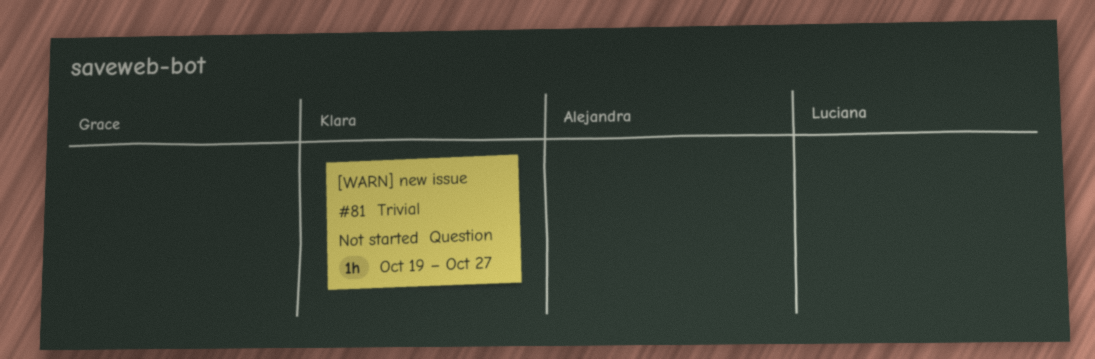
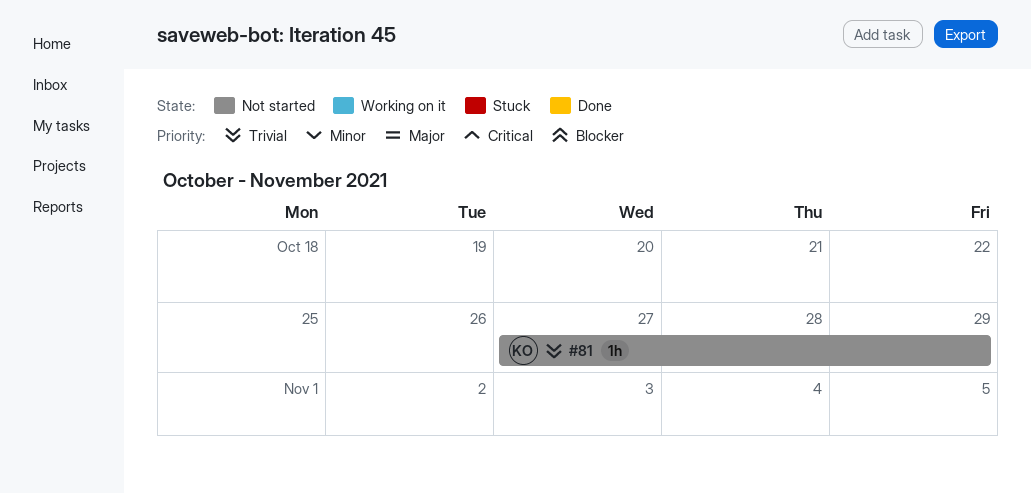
#81, start: Oct 19 -> Oct 27
#81, due: Oct 27 -> Oct 29

